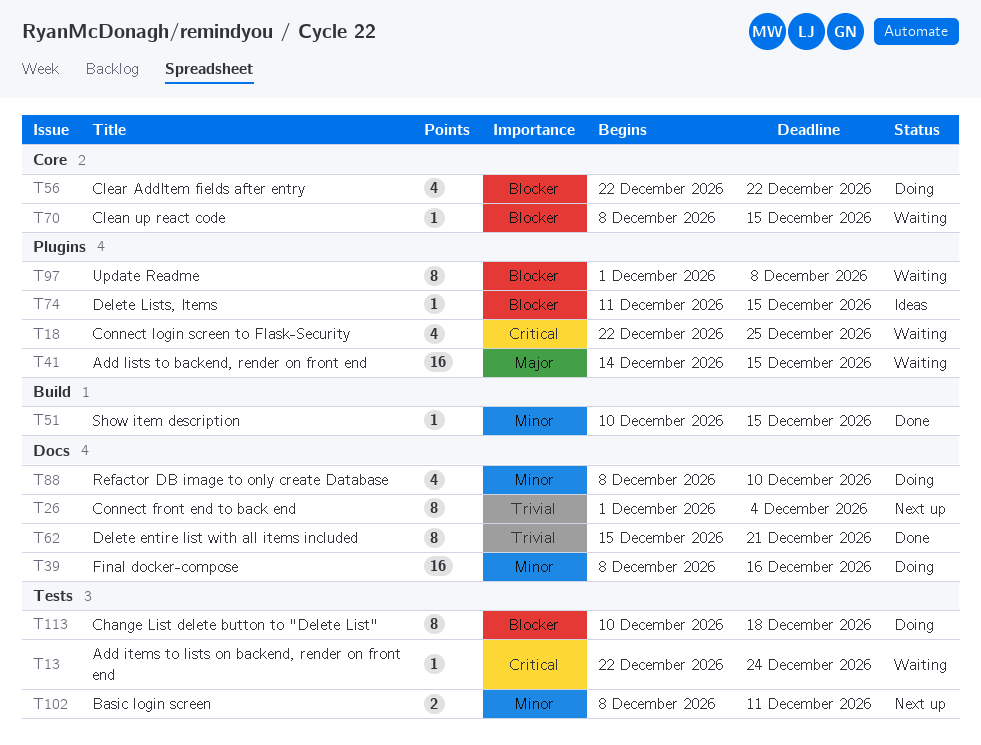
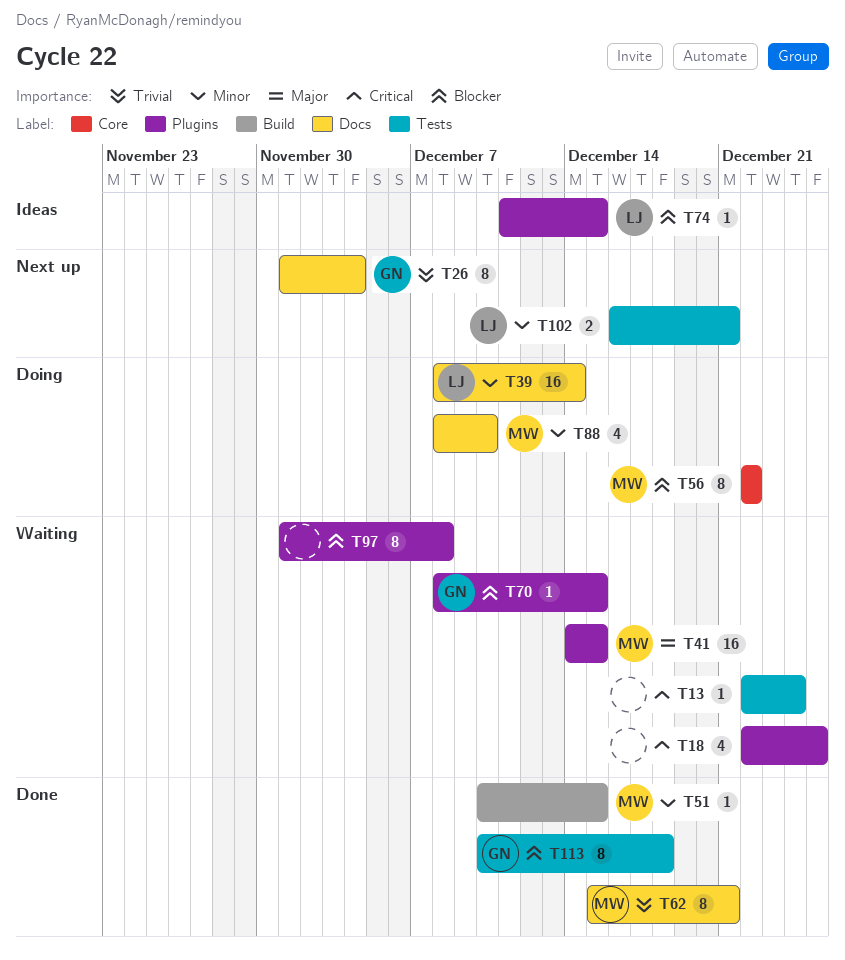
T39, due: Dec 16 -> Dec 14
T56, estimate: 4 -> 8
T70, label: Core -> Plugins
T102, start: Dec 8 -> Dec 16
T102, due: Dec 11 -> Dec 21
T113, status: Doing -> Done

